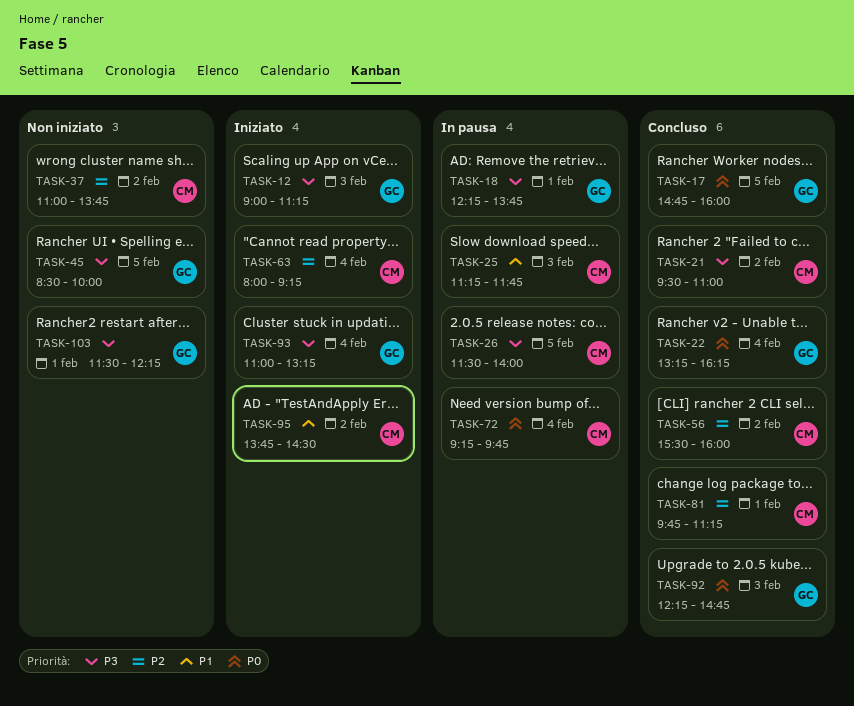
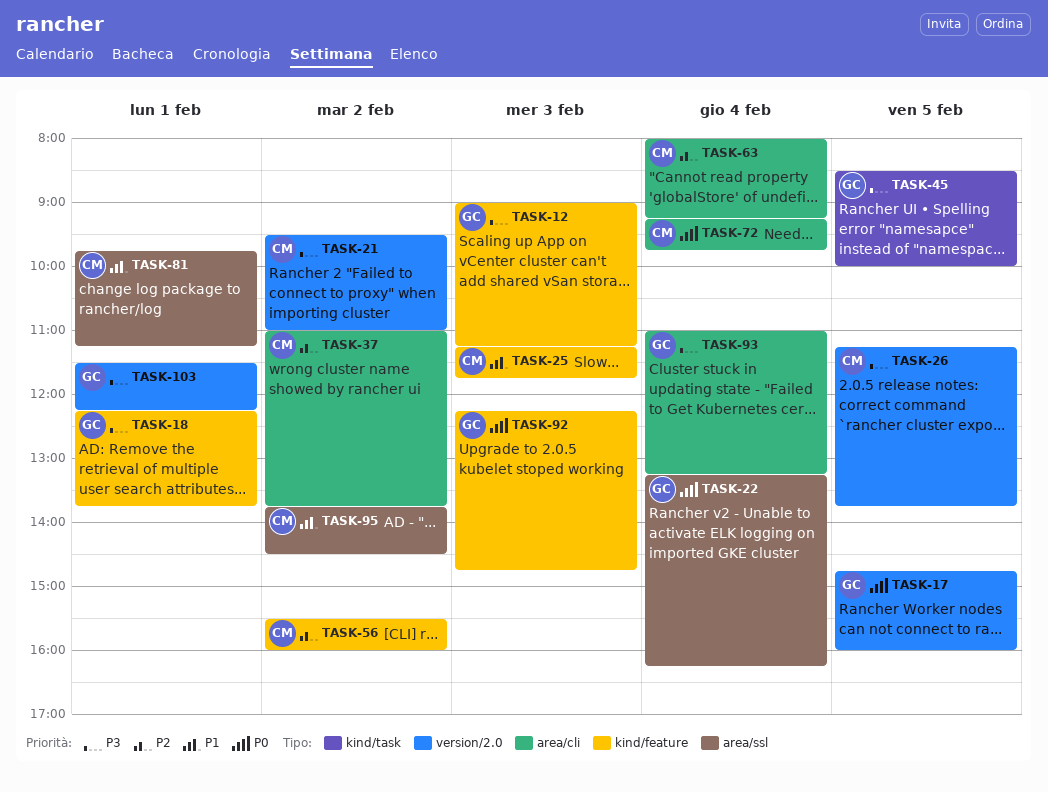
TASK-26, begins: 11:30 -> 11:15
TASK-26, ends: 14:00 -> 13:45
TASK-81, priority: P2 -> P1

